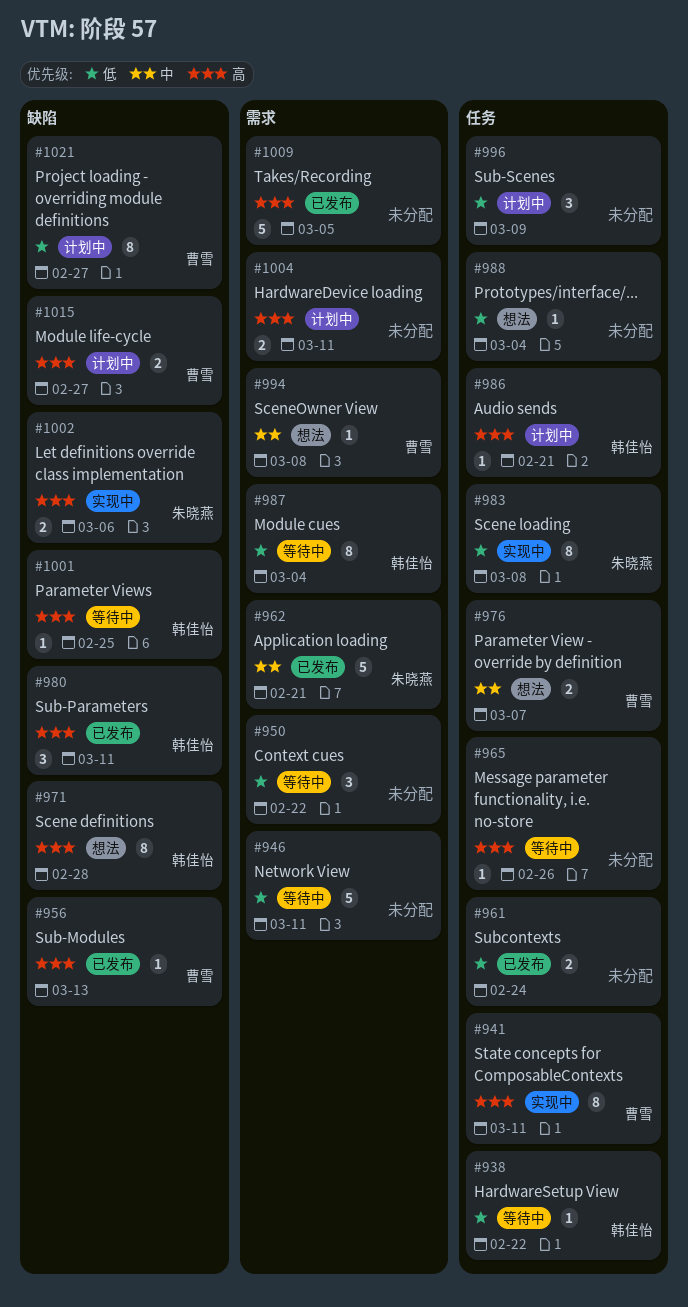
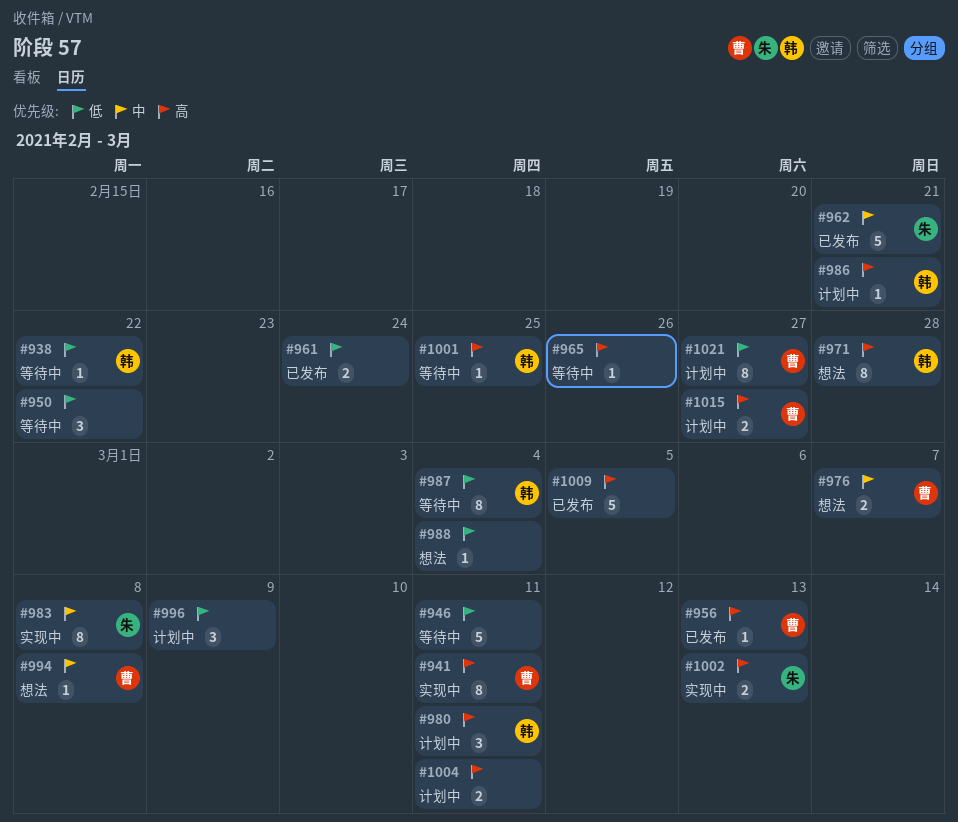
#980, status: 已发布 -> 计划中
#983, priority: 低 -> 中
#1002, due: Mar 6 -> Mar 13

